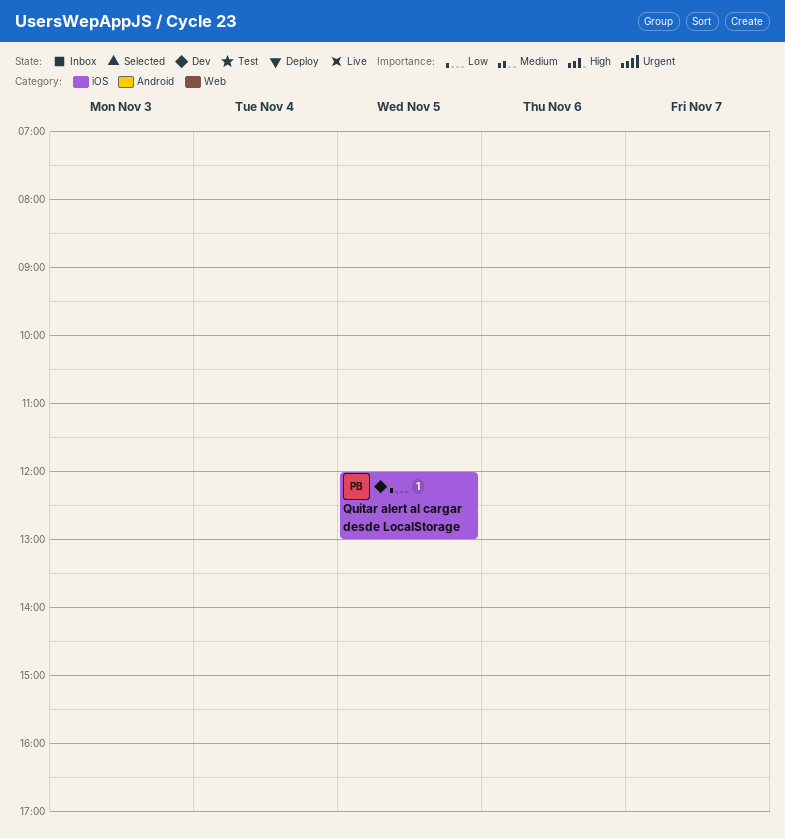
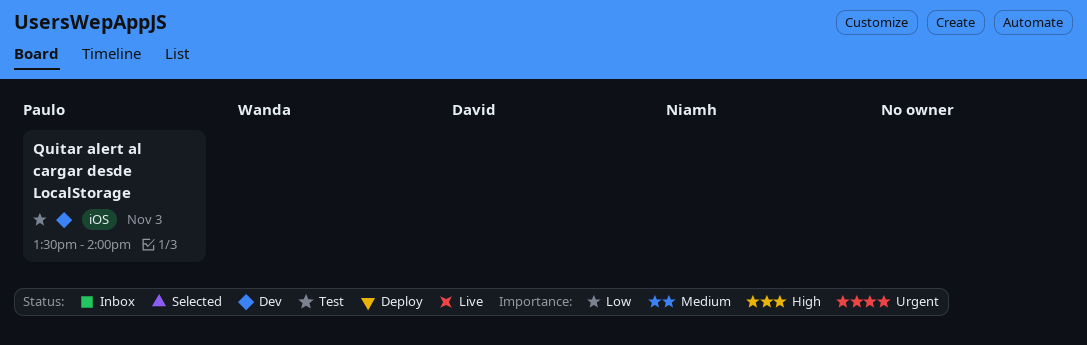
Quitar alert al cargar desde LocalStorage, day: Nov 5 -> Nov 3
Quitar alert al cargar desde LocalStorage, begins: 12:00 -> 13:30
Quitar alert al cargar desde LocalStorage, ends: 13:00 -> 14:00

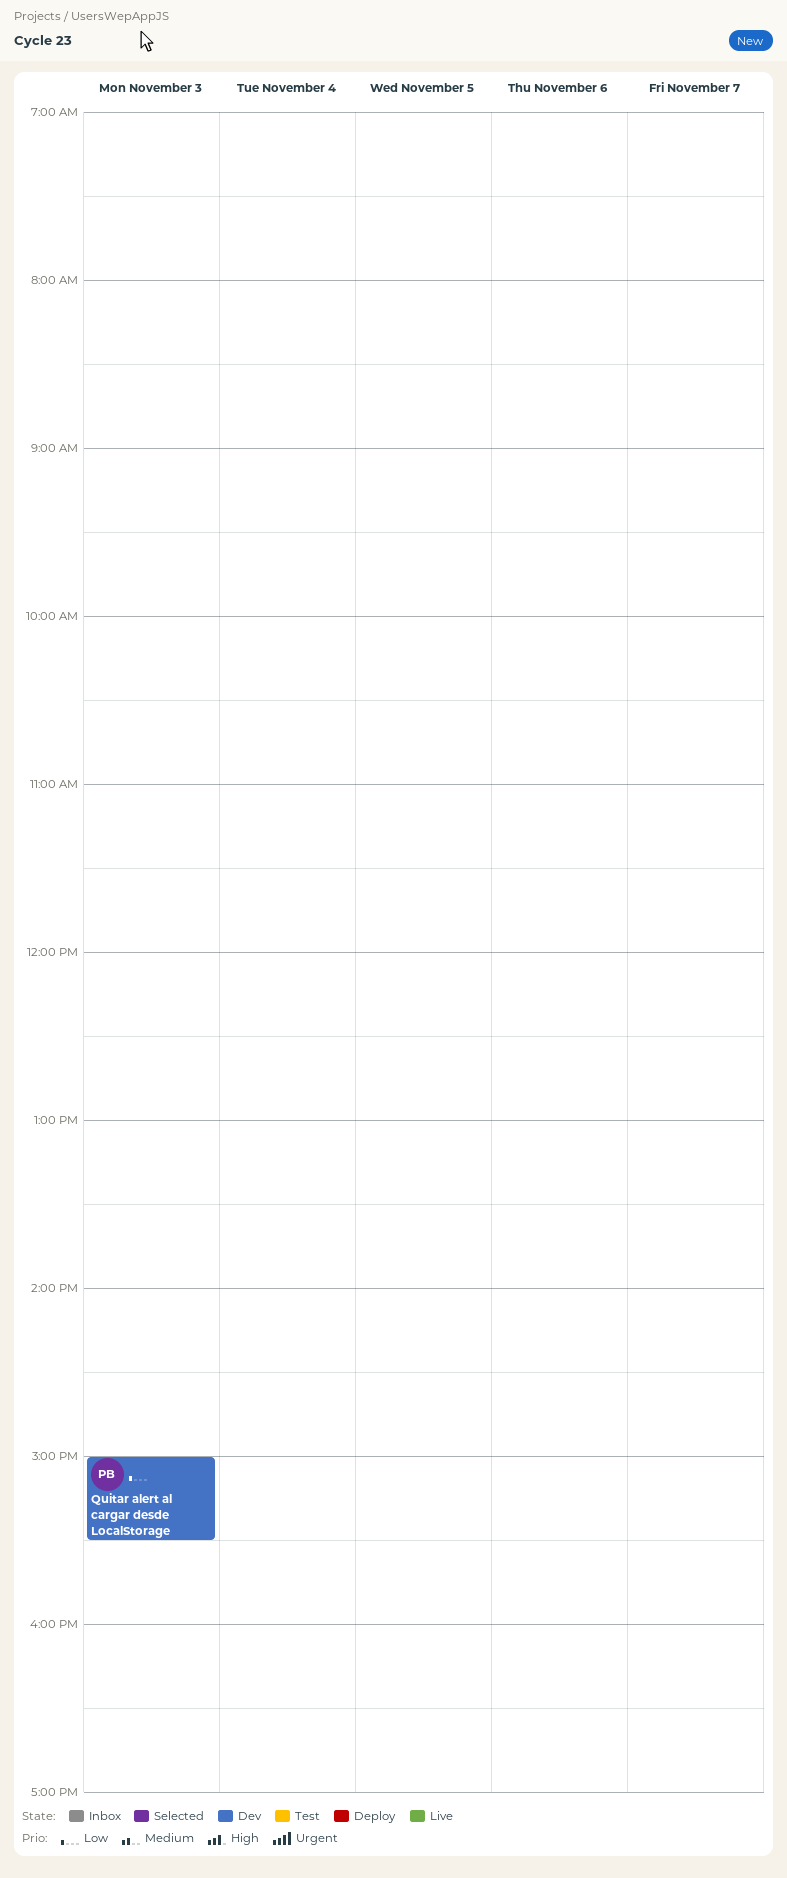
Quitar alert al cargar desde LocalStorage, begins: 13:30 -> 15:00
Quitar alert al cargar desde LocalStorage, ends: 14:00 -> 15:30

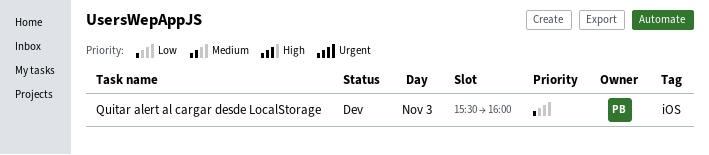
Quitar alert al cargar desde LocalStorage, begins: 15:00 -> 15:30
Quitar alert al cargar desde LocalStorage, ends: 15:30 -> 16:00

